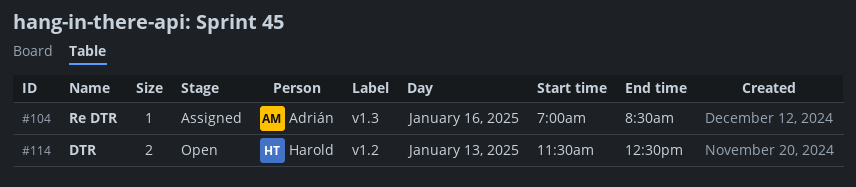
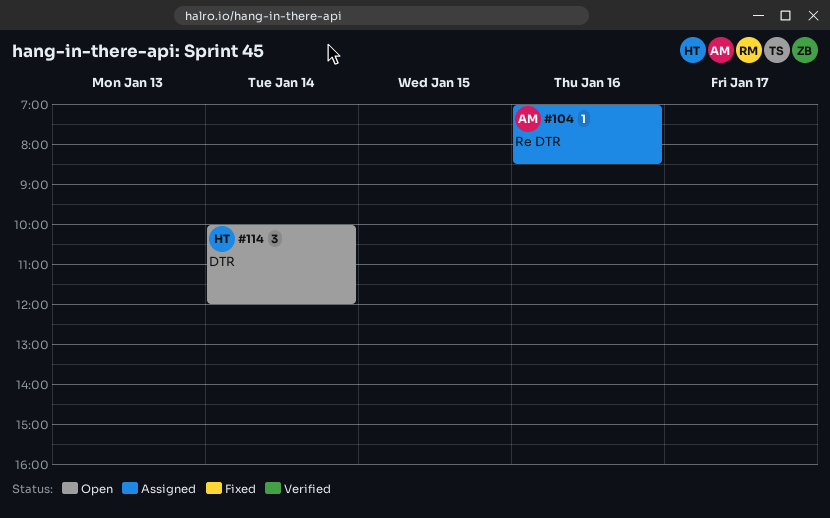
#114, estimate: 2 -> 3
#114, day: Jan 13 -> Jan 14
#114, begins: 11:30 -> 10:00
#114, ends: 12:30 -> 12:00

